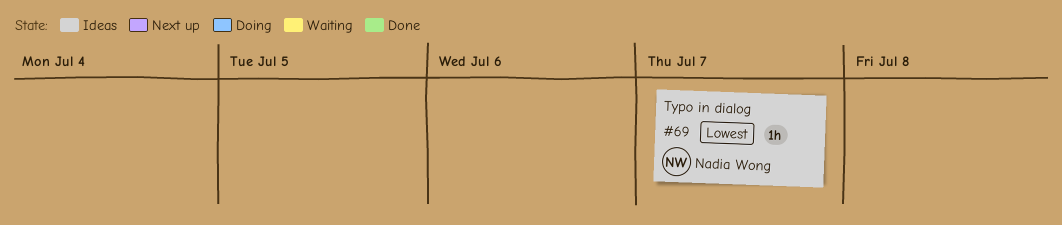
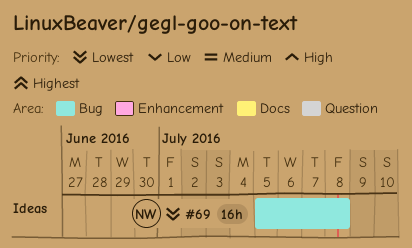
#69, estimate: 1h -> 16h
#69, due: Jul 7 -> Jul 8

